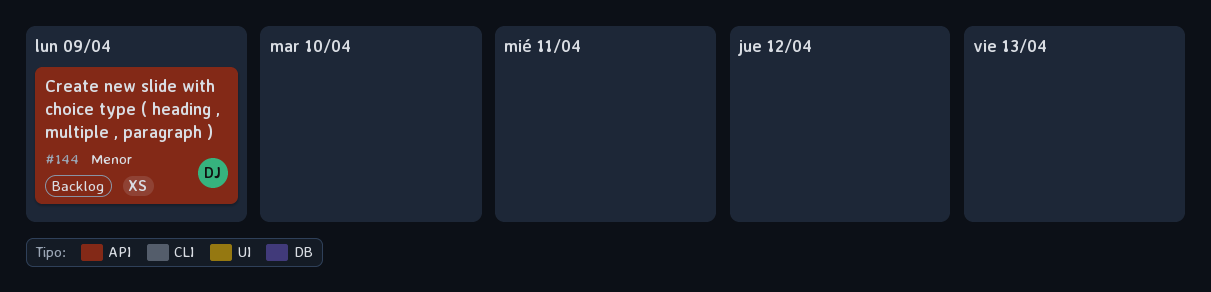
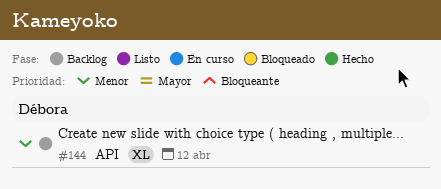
#144, estimate: XS -> XL
#144, due: Apr 9 -> Apr 12

